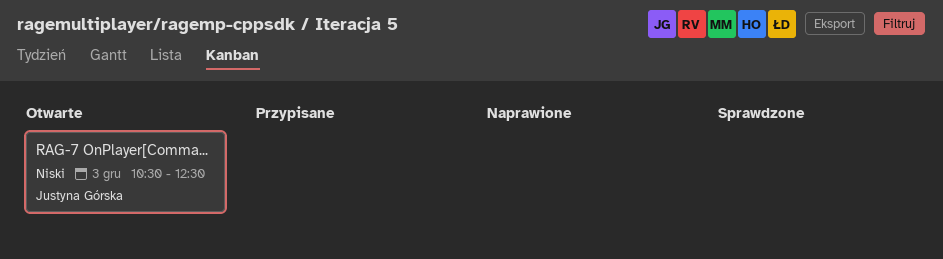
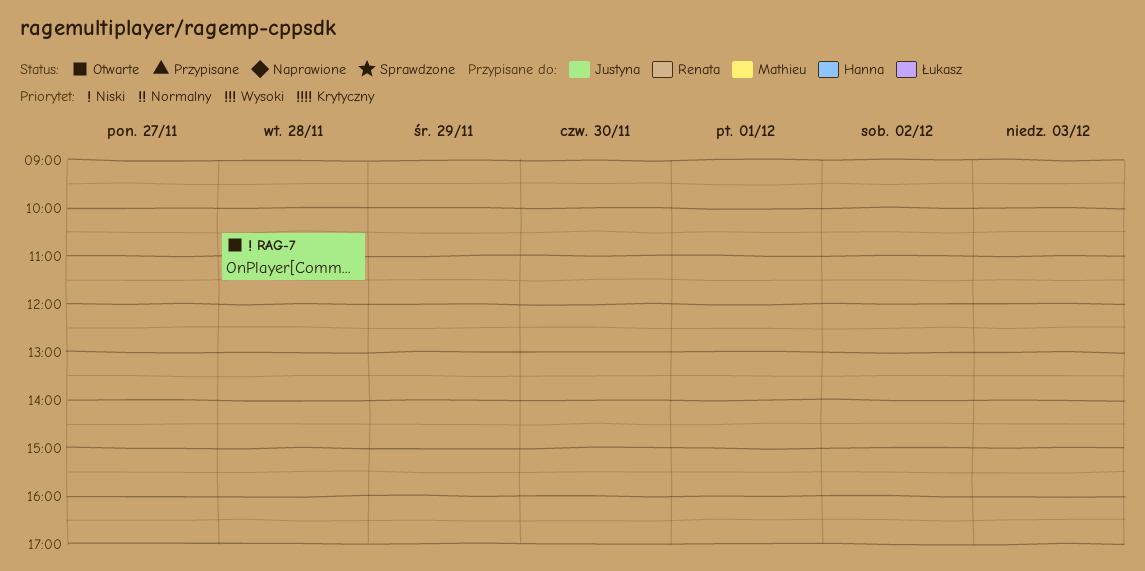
RAG-7, day: Dec 3 -> Nov 28
RAG-7, ends: 12:30 -> 11:30

